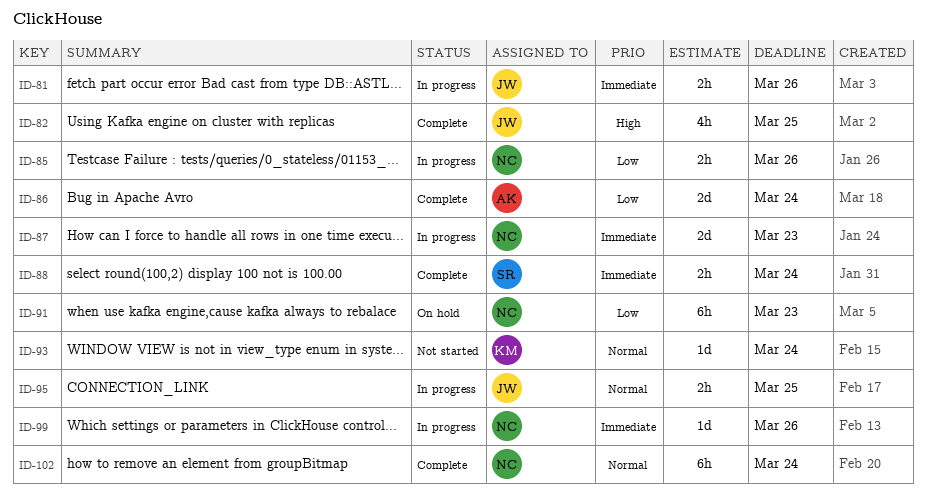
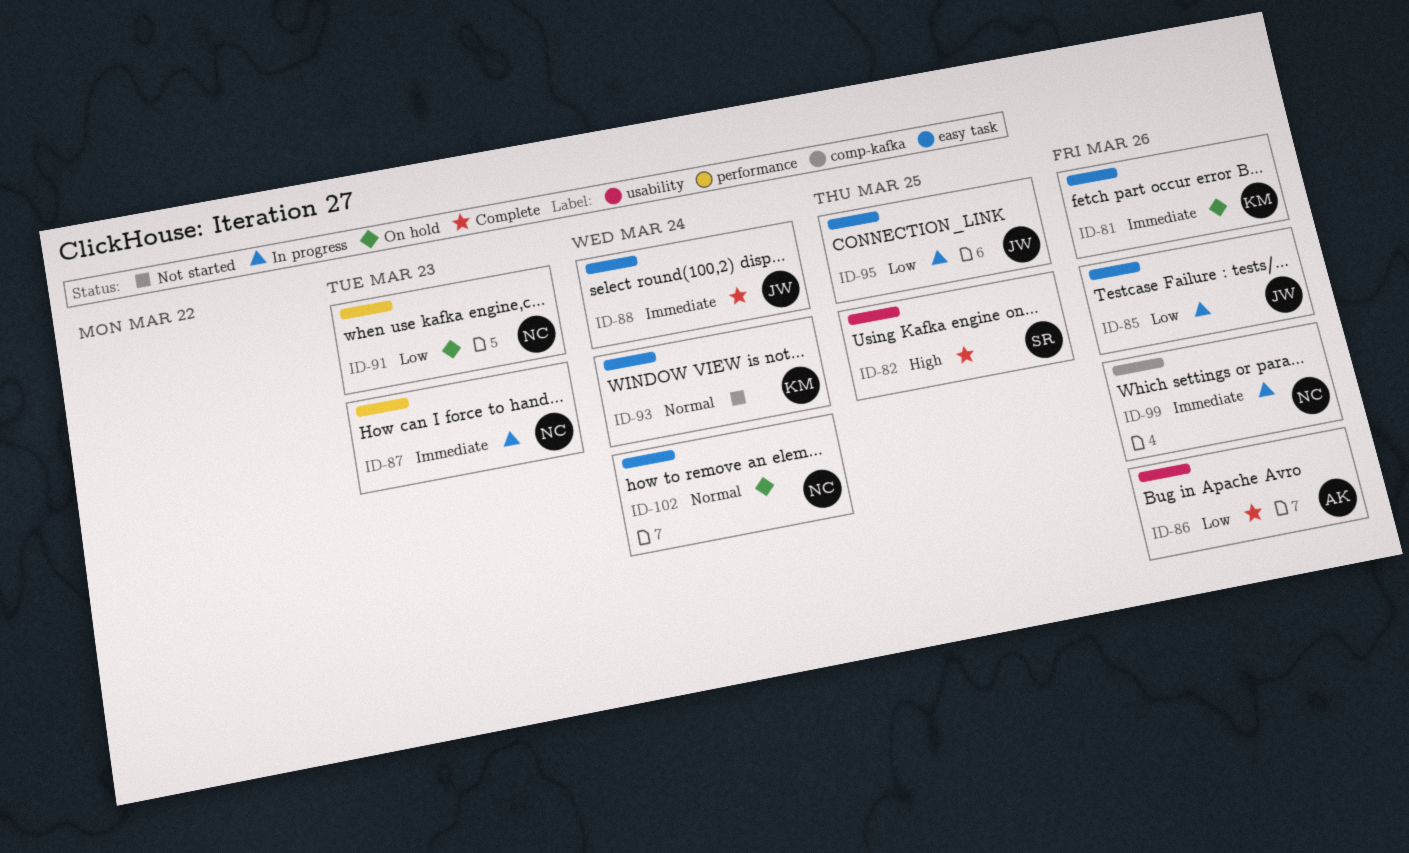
ID-81, status: In progress -> On hold
ID-81, owner: JW -> KM
ID-82, owner: JW -> SR
ID-85, owner: NC -> JW
ID-86, due: Mar 24 -> Mar 26
ID-88, owner: SR -> JW
ID-95, priority: Normal -> Low
ID-102, status: Complete -> On hold

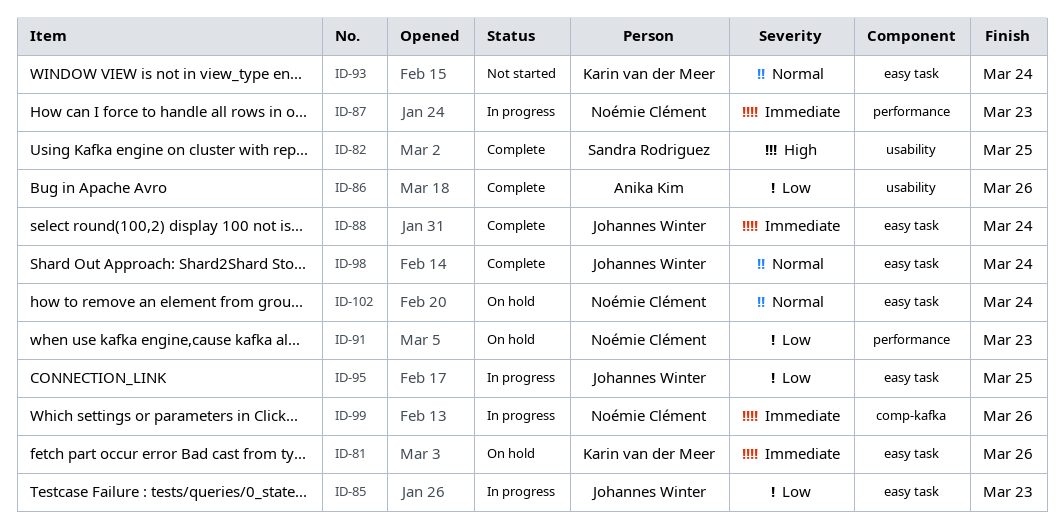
ID-85, due: Mar 26 -> Mar 23
ID-98: none -> present

